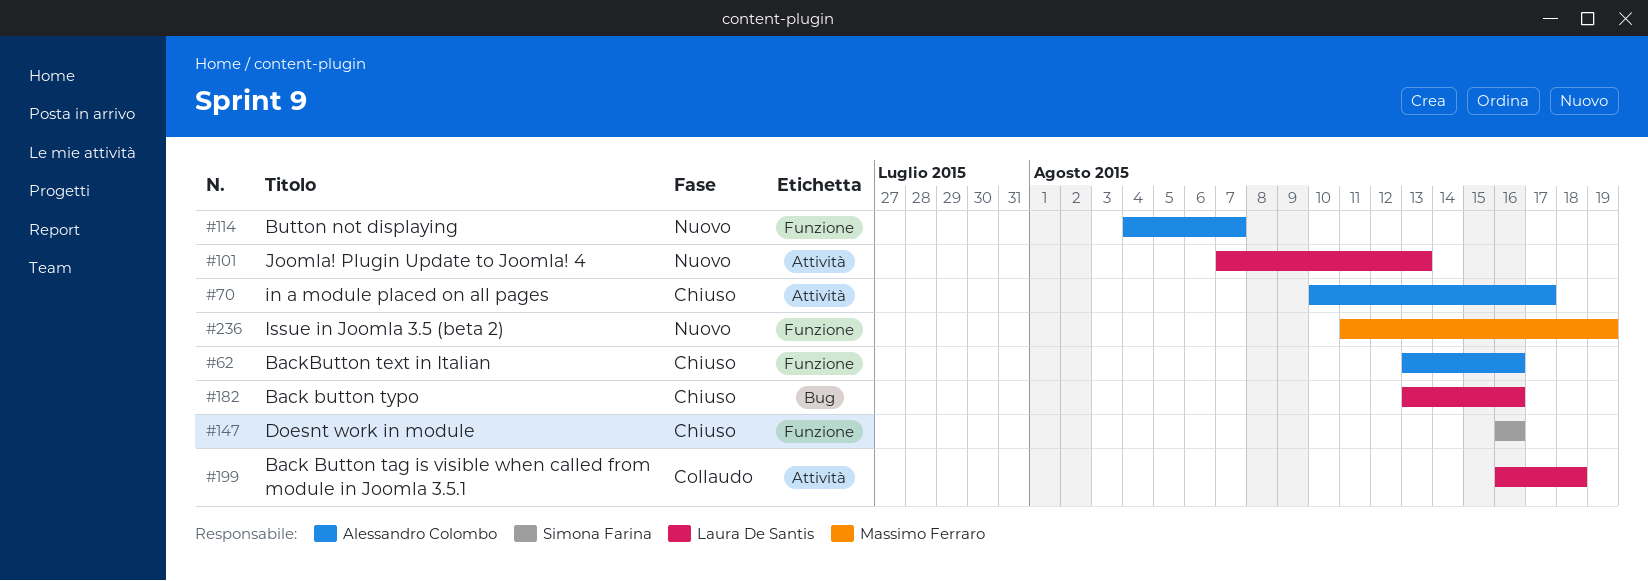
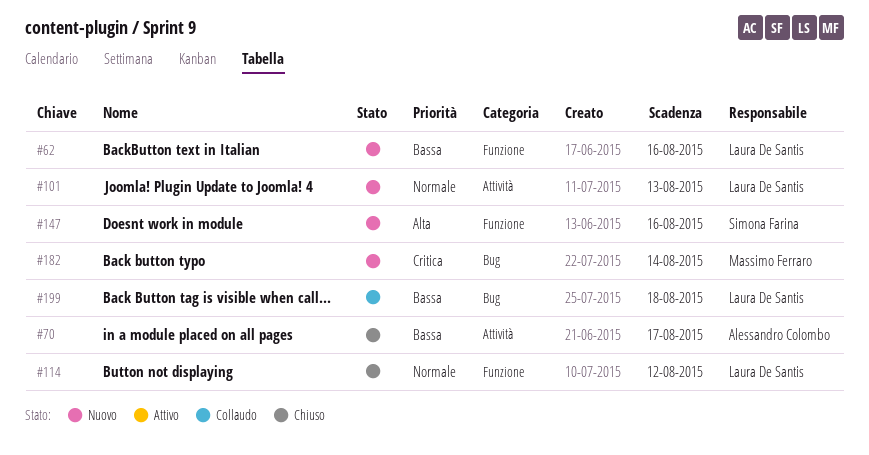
#62, status: Chiuso -> Nuovo
#62, owner: Alessandro Colombo -> Laura De Santis
#114, status: Nuovo -> Chiuso
#114, owner: Alessandro Colombo -> Laura De Santis
#114, due: Aug 7 -> Aug 12
#147, status: Chiuso -> Nuovo
#182, status: Chiuso -> Nuovo
#182, owner: Laura De Santis -> Massimo Ferraro
#182, due: Aug 16 -> Aug 14
#199, label: Attività -> Bug
#236: present -> none

